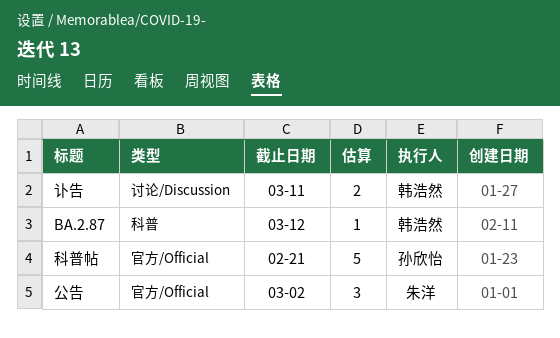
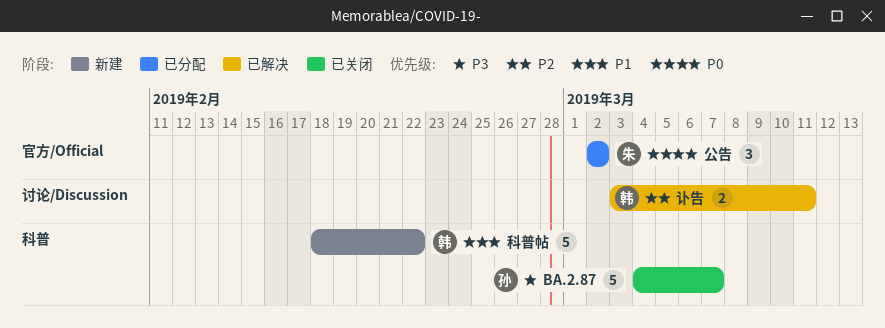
BA.2.87, owner: 韩浩然 -> 孙欣怡
BA.2.87, estimate: 1 -> 5
BA.2.87, due: Mar 12 -> Mar 7
科普帖, owner: 孙欣怡 -> 韩浩然
科普帖, label: 官方/Official -> 科普
科普帖, due: Feb 21 -> Feb 22

